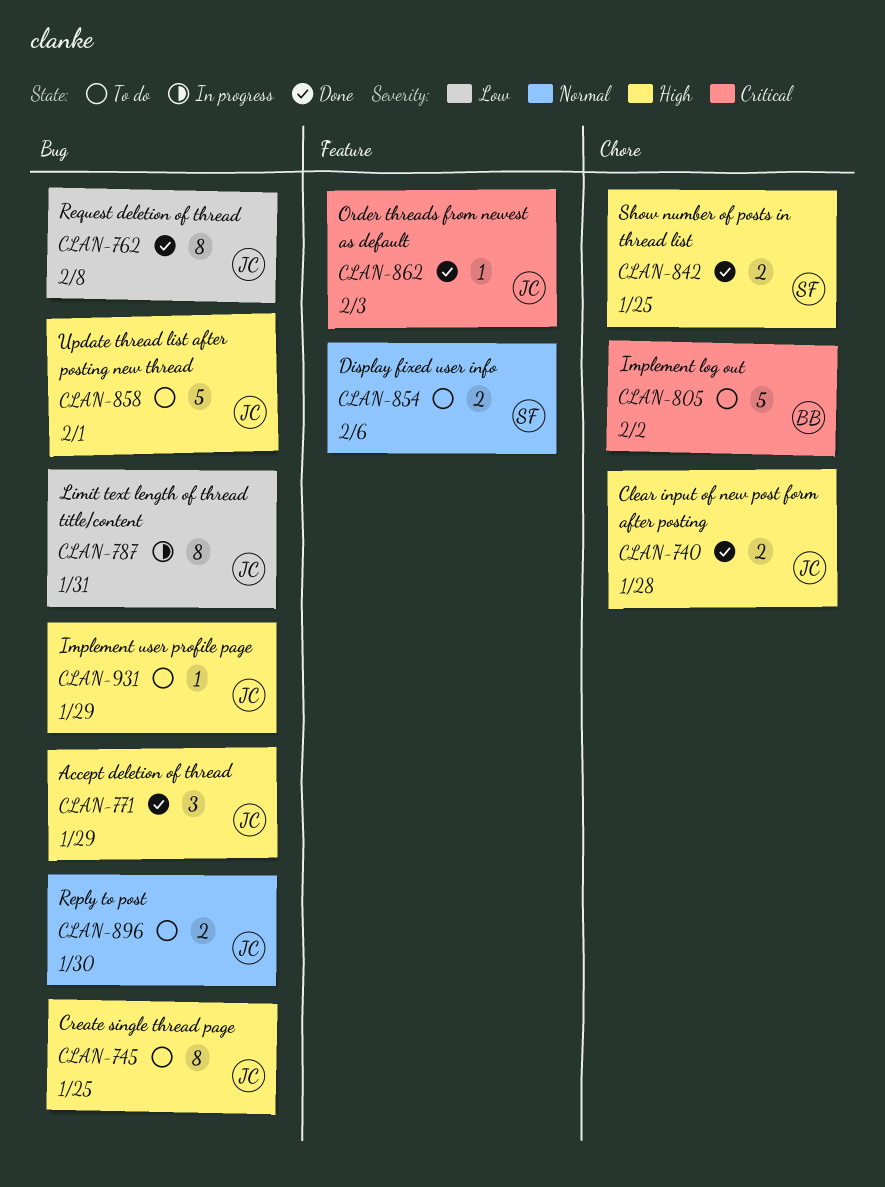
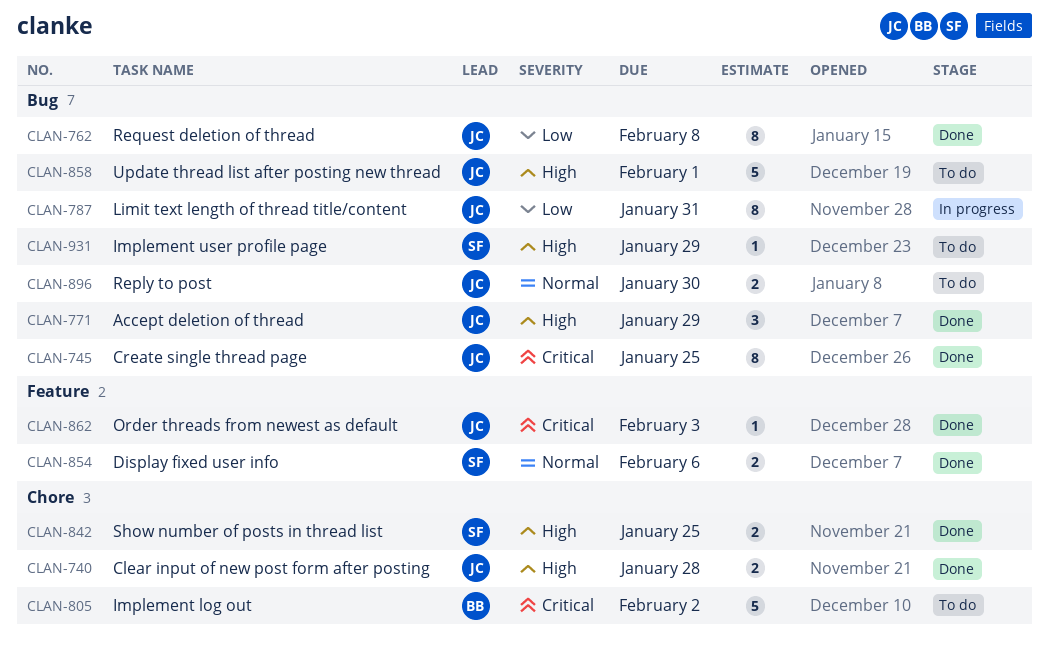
CLAN-745, status: To do -> Done
CLAN-745, priority: High -> Critical
CLAN-854, status: To do -> Done
CLAN-931, owner: JC -> SF

